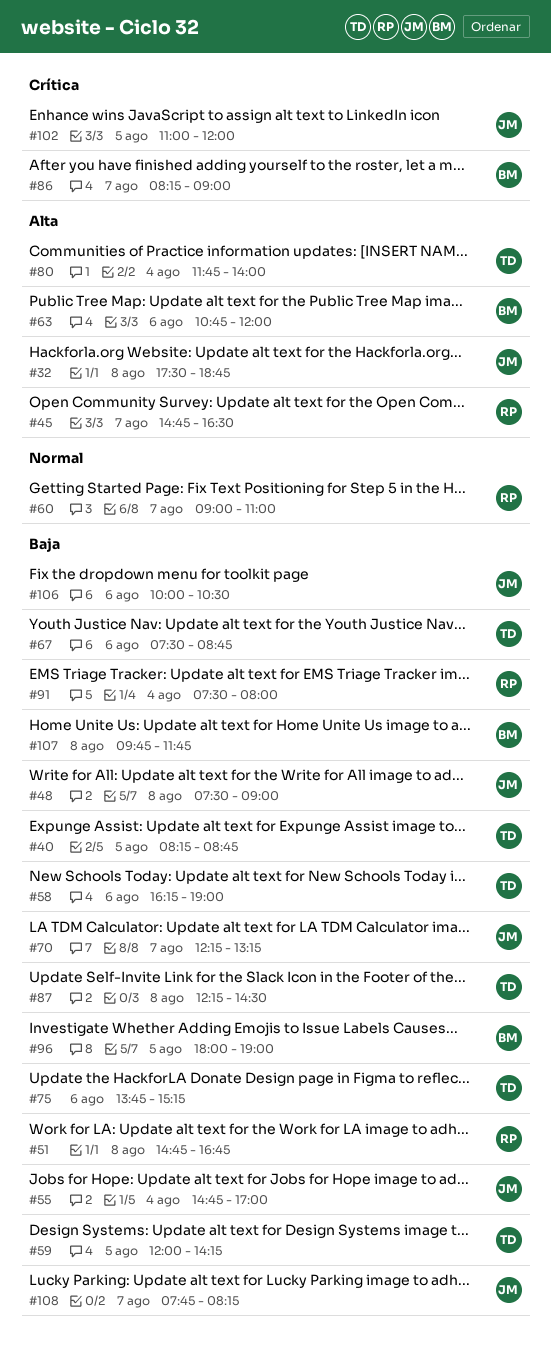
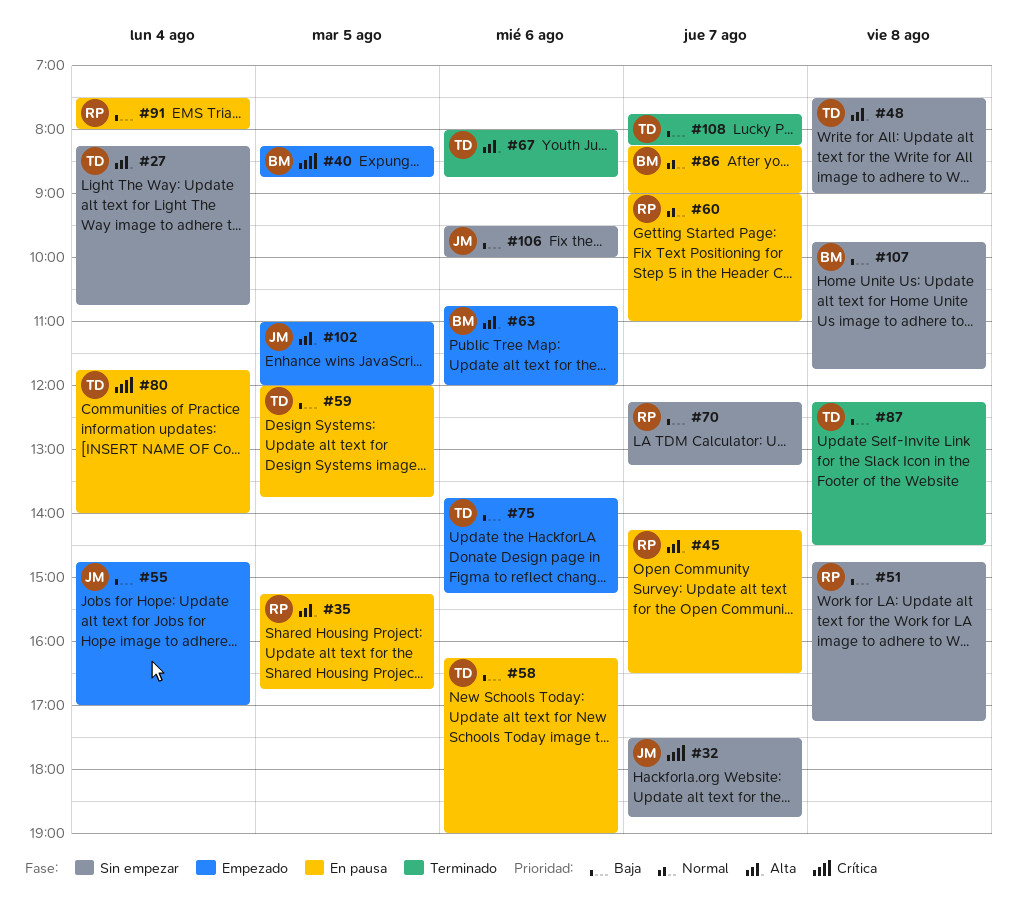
#27: none -> present
#32, priority: Alta -> Crítica
#32, day: Aug 8 -> Aug 7
#35: none -> present
#40, owner: TD -> BM
#40, priority: Baja -> Crítica
#45, begins: 14:45 -> 14:15
#48, owner: JM -> TD
#48, priority: Baja -> Alta
#51, ends: 16:45 -> 17:15
#59, ends: 14:15 -> 13:45
#67, priority: Baja -> Alta
#67, begins: 07:30 -> 08:00
#70, owner: JM -> RP
#80, priority: Alta -> Crítica
#86, priority: Crítica -> Normal
#96: present -> none
#102, priority: Crítica -> Alta
#106, begins: 10:00 -> 09:30
#106, ends: 10:30 -> 10:00
#108, owner: JM -> TD

